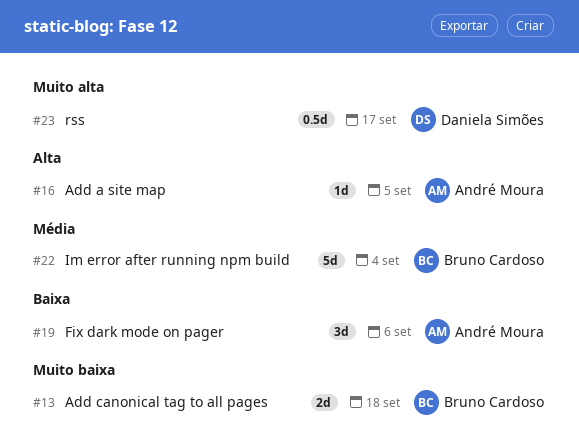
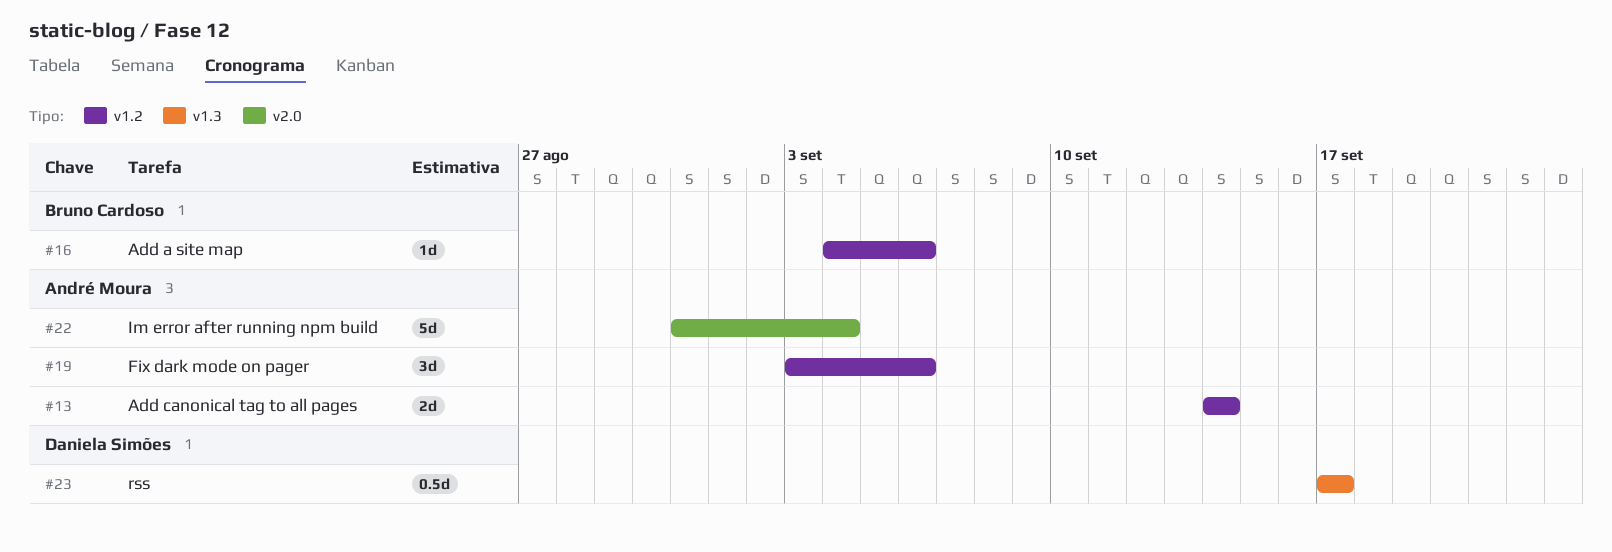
#13, owner: Bruno Cardoso -> André Moura
#13, due: Sep 18 -> Sep 14
#16, owner: André Moura -> Bruno Cardoso
#16, due: Sep 5 -> Sep 6
#22, owner: Bruno Cardoso -> André Moura

